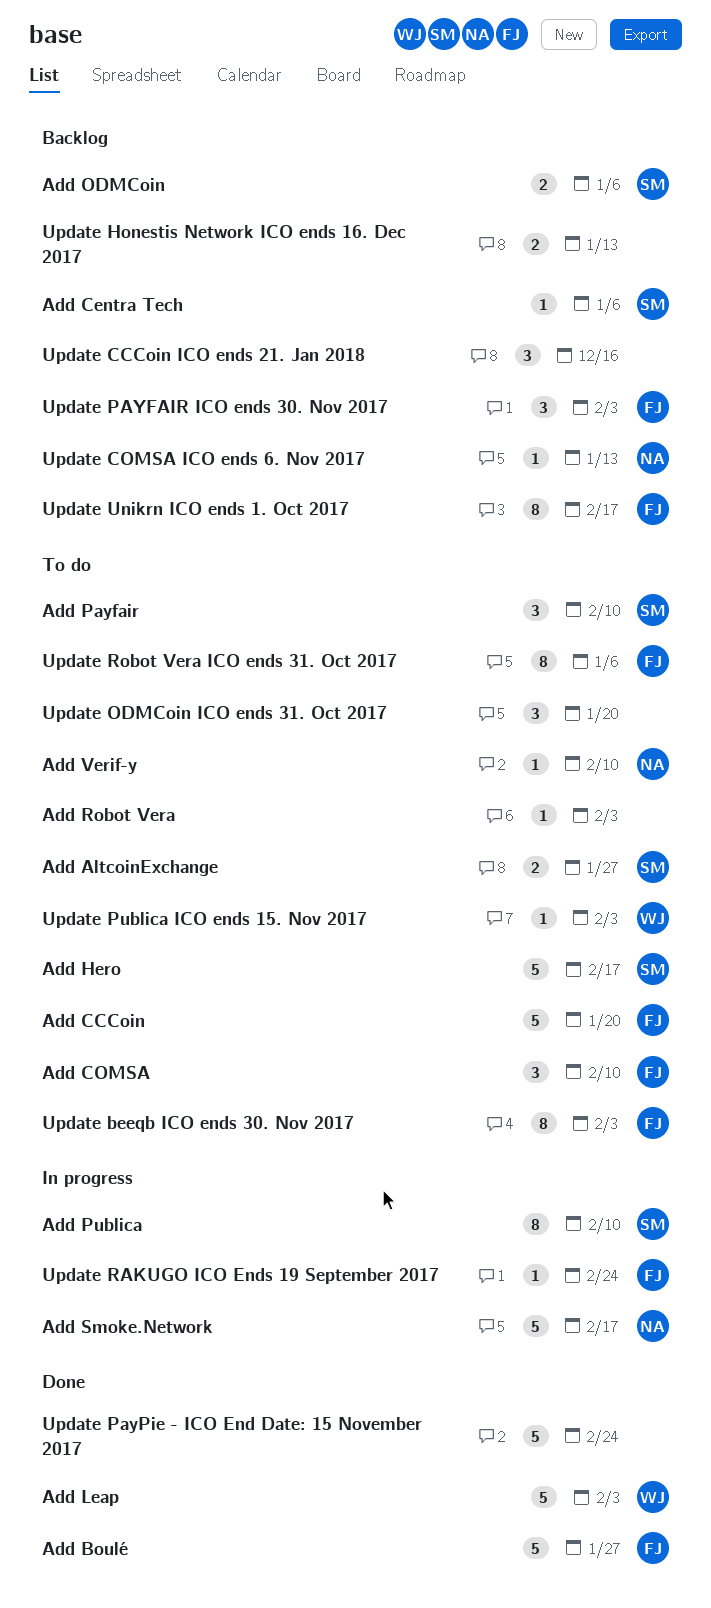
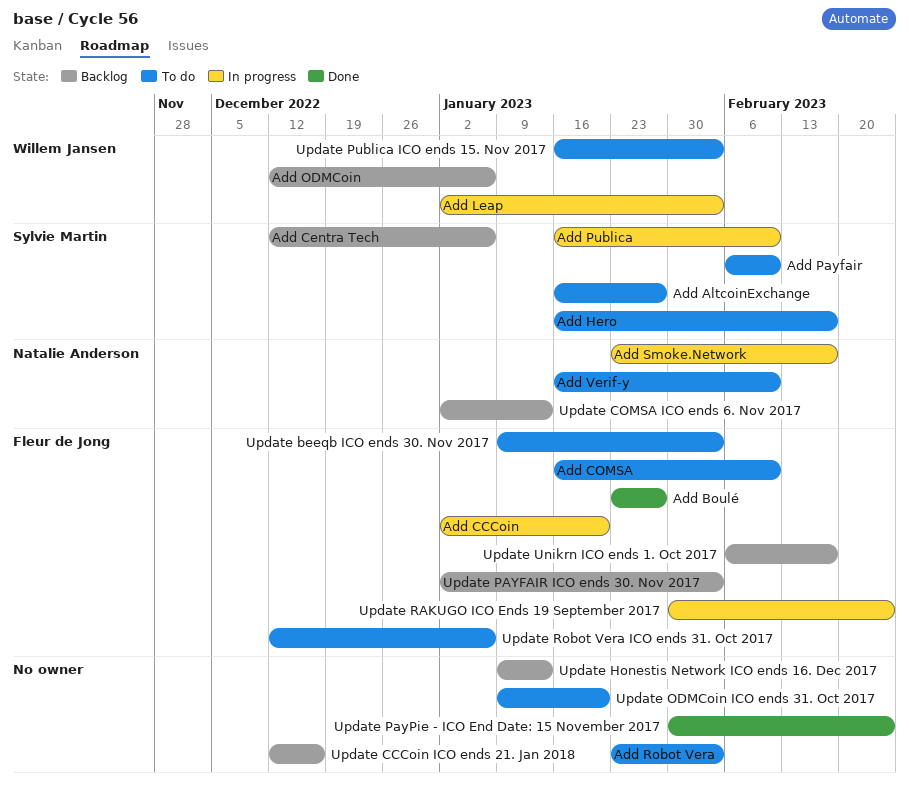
Add CCCoin, status: To do -> In progress
Add Leap, status: Done -> In progress
Add ODMCoin, owner: Sylvie Martin -> Willem Jansen

